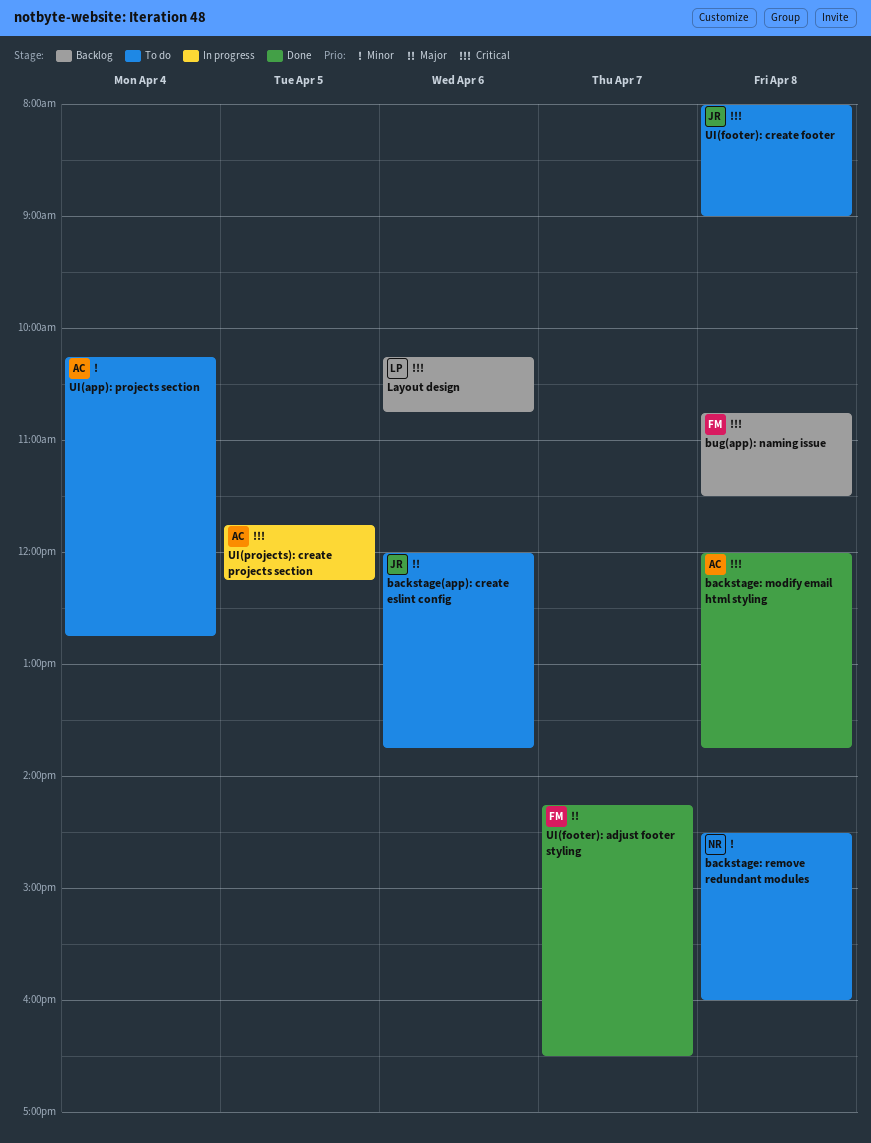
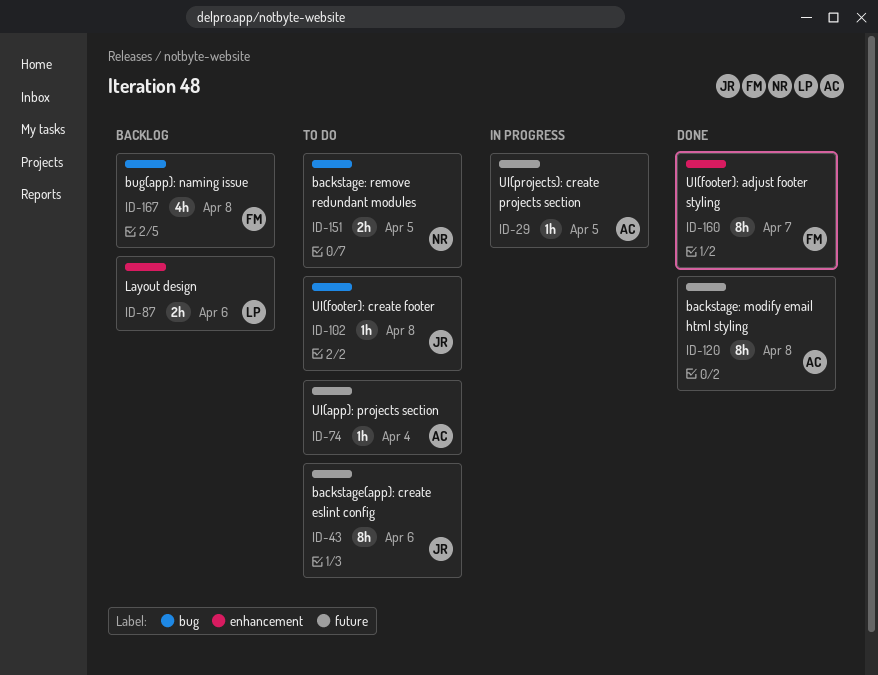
backstage: remove redundant modules, day: Apr 8 -> Apr 5

